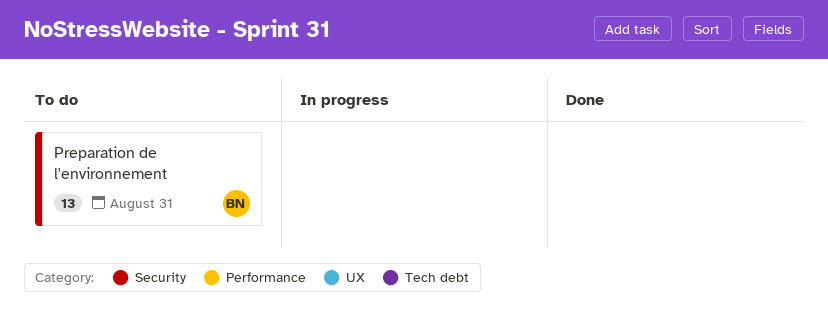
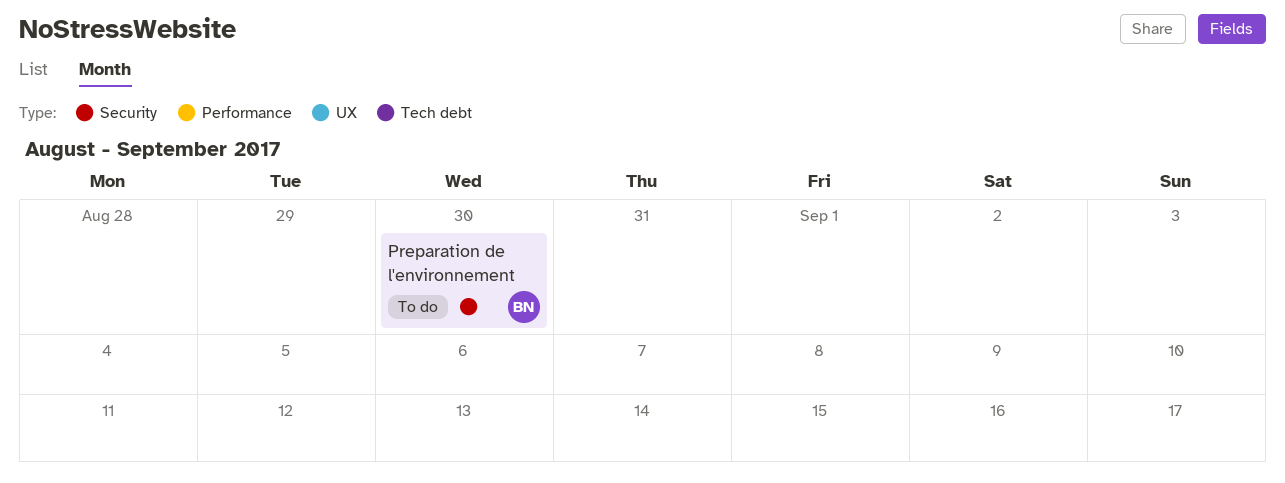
Preparation de l'environnement, due: Aug 31 -> Aug 30

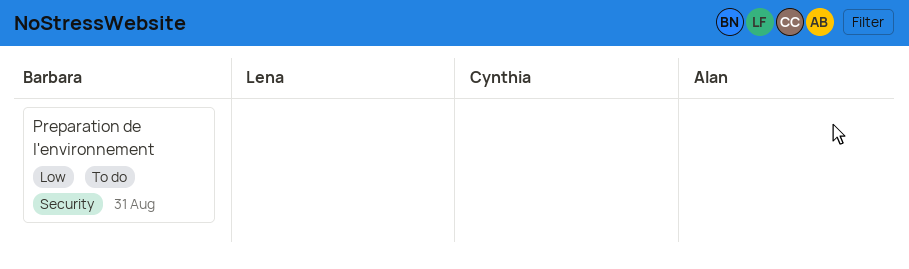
Preparation de l'environnement, due: Aug 30 -> Aug 31

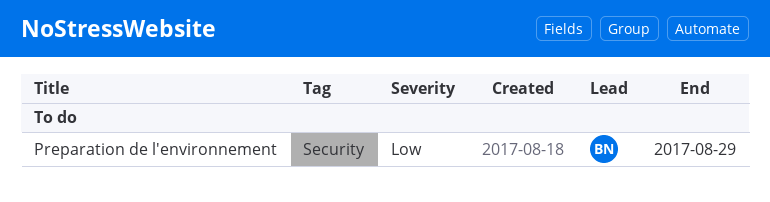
Preparation de l'environnement, due: Aug 31 -> Aug 29

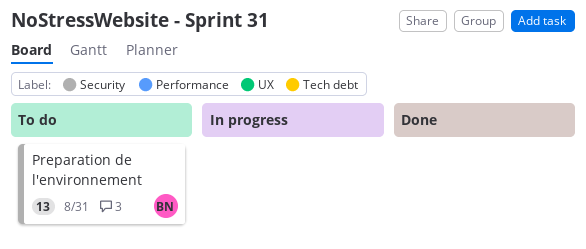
Preparation de l'environnement, due: Aug 29 -> Aug 31

